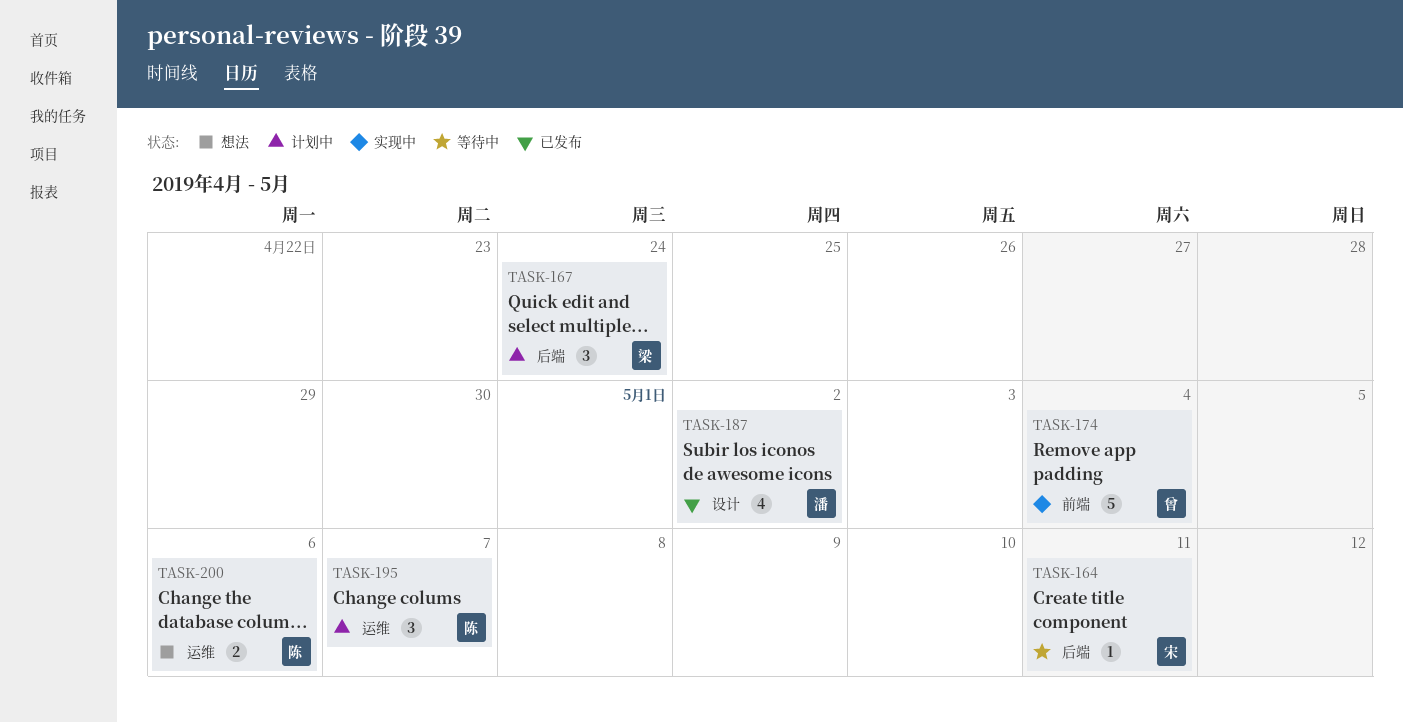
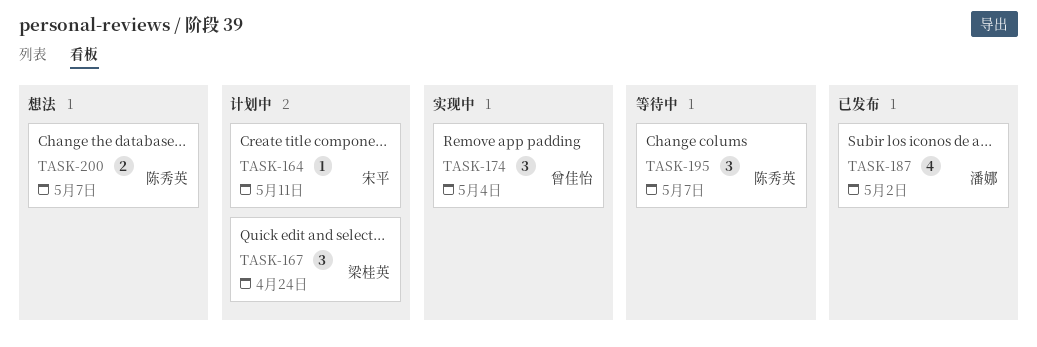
TASK-164, status: 等待中 -> 计划中
TASK-174, estimate: 5 -> 3
TASK-195, status: 计划中 -> 等待中
TASK-200, due: May 6 -> May 7

